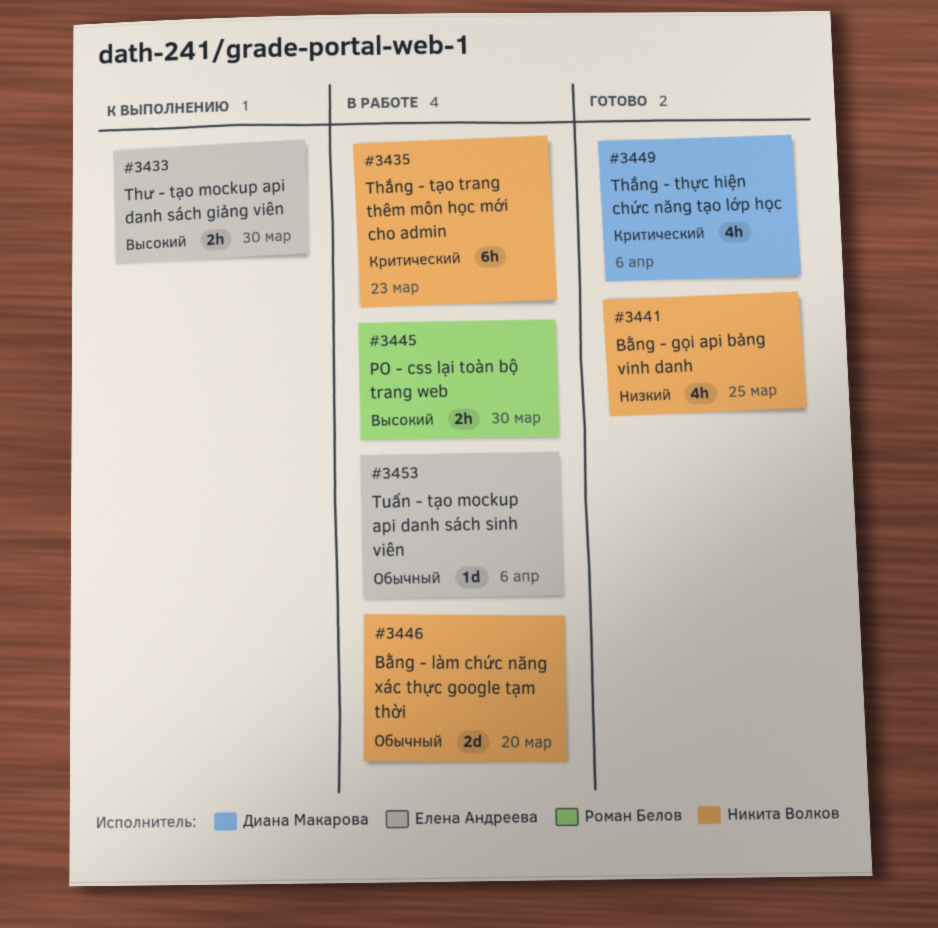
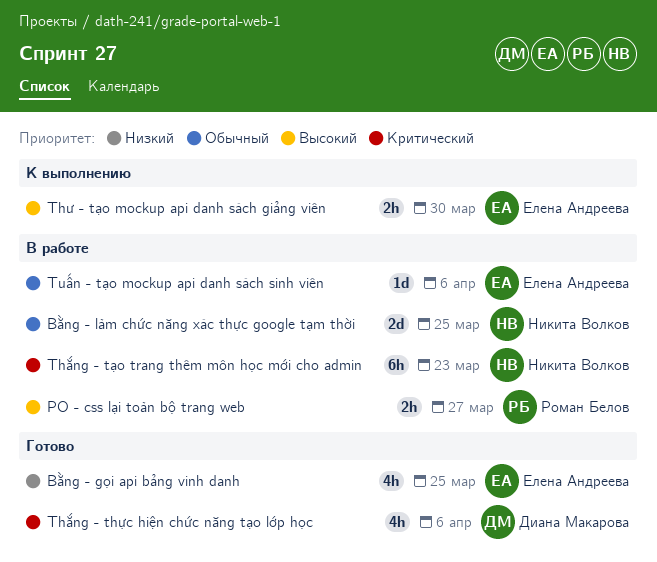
Bằng - gọi api bảng vinh danh, owner: Никита Волков -> Елена Андреева
Bằng - làm chức năng xác thực google tạm thời, due: Mar 20 -> Mar 25
PO - css lại toàn bộ trang web, due: Mar 30 -> Mar 27

